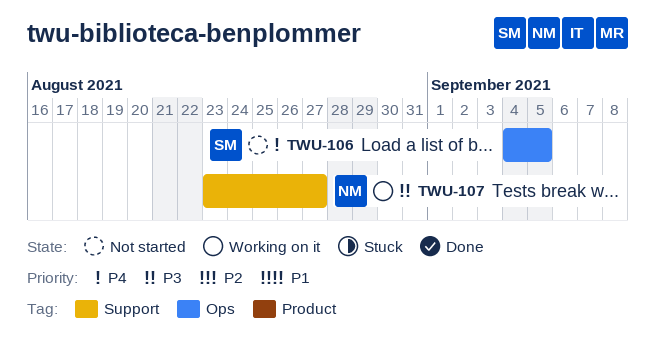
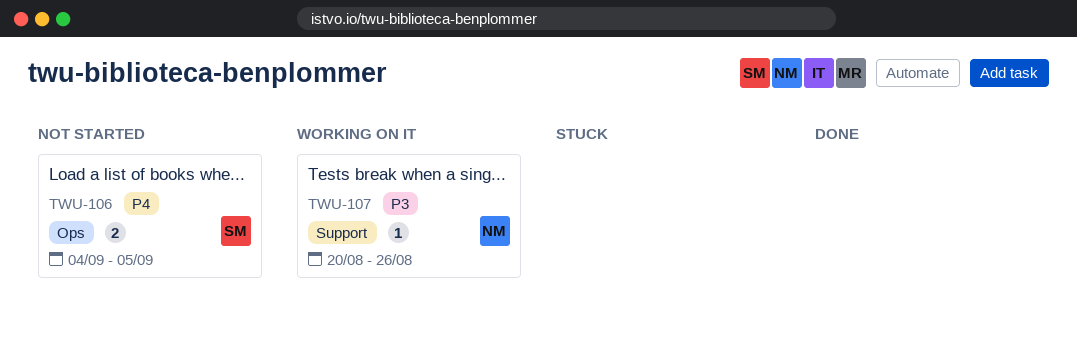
TWU-107, start: Aug 23 -> Aug 20
TWU-107, due: Aug 27 -> Aug 26

